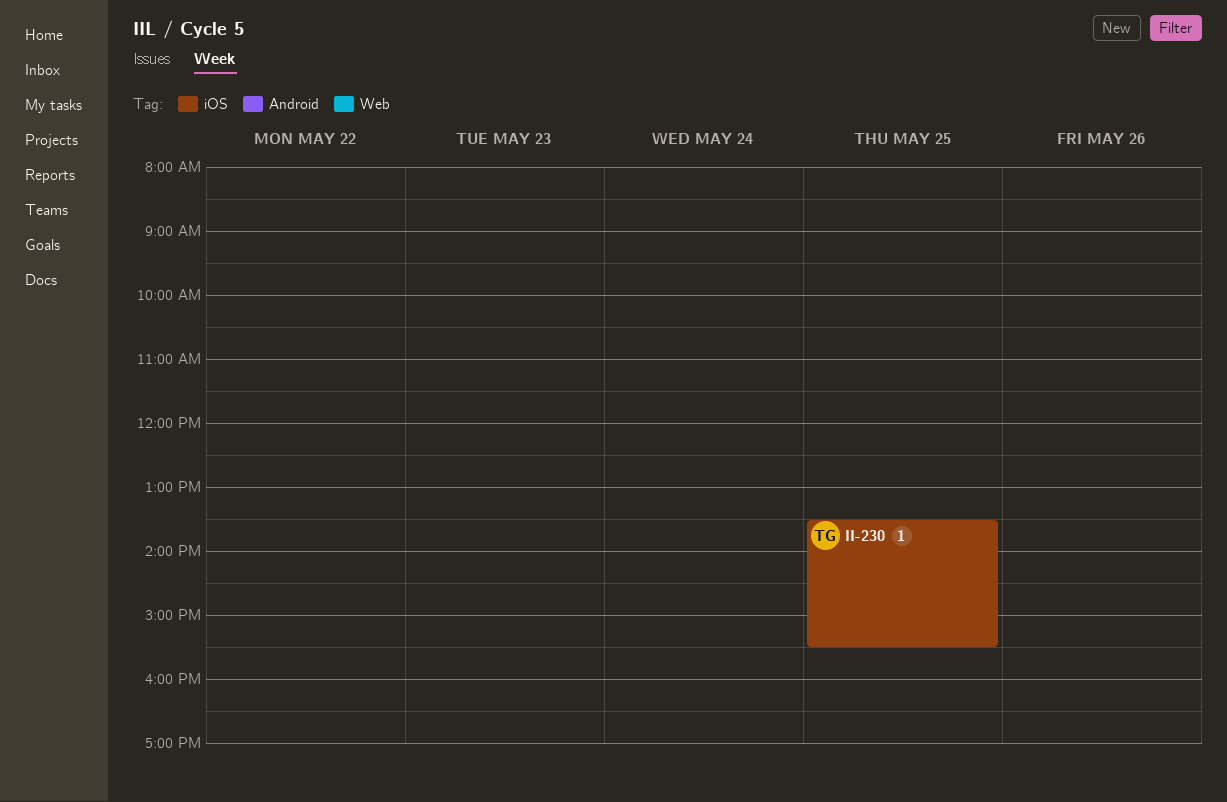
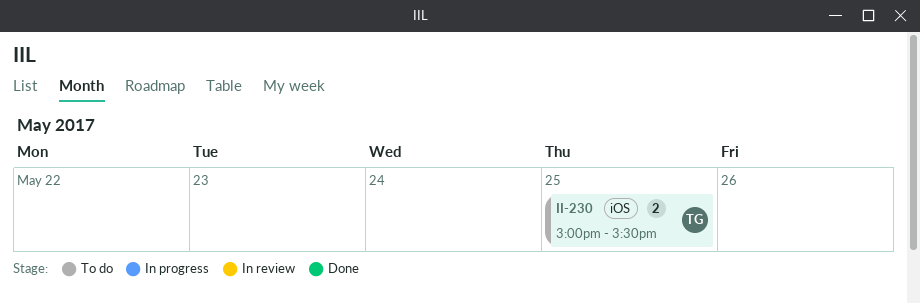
II-230, estimate: 1 -> 2
II-230, begins: 13:30 -> 15:00

